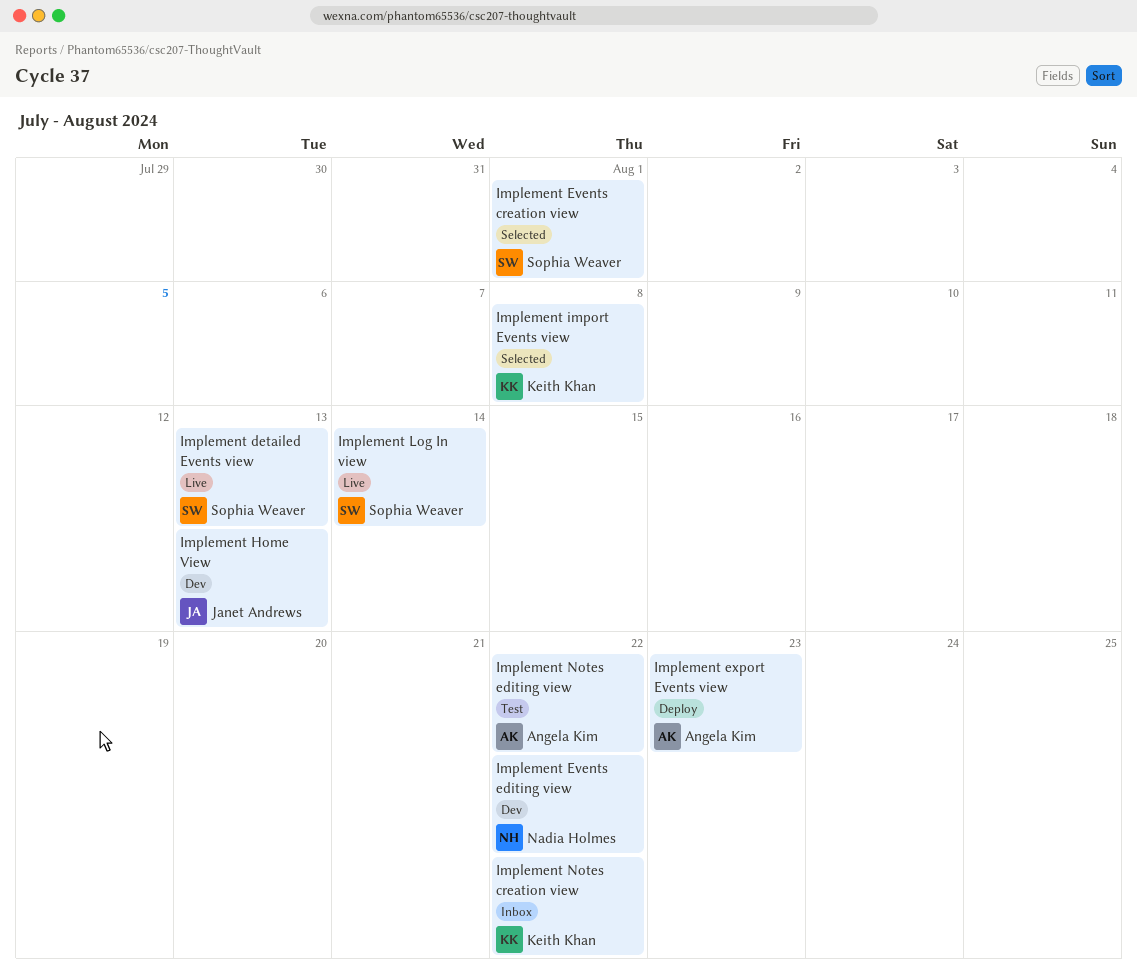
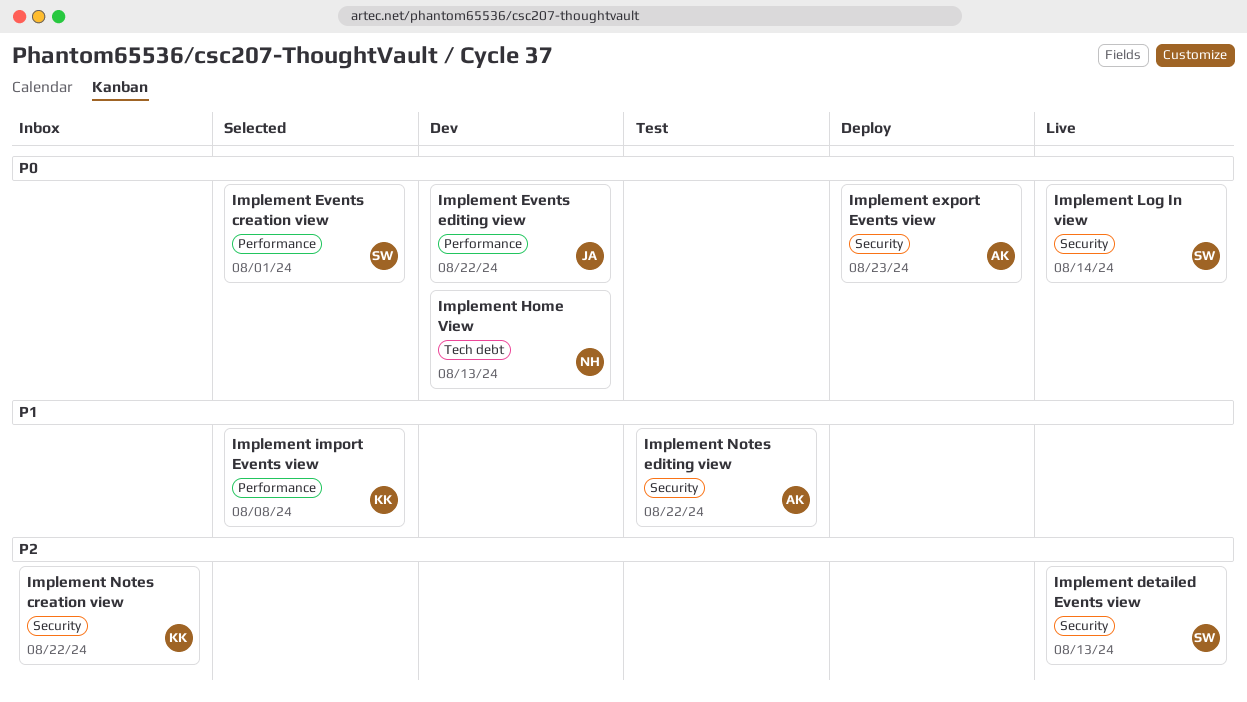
Implement Events editing view, owner: Nadia Holmes -> Janet Andrews
Implement Home View, owner: Janet Andrews -> Nadia Holmes

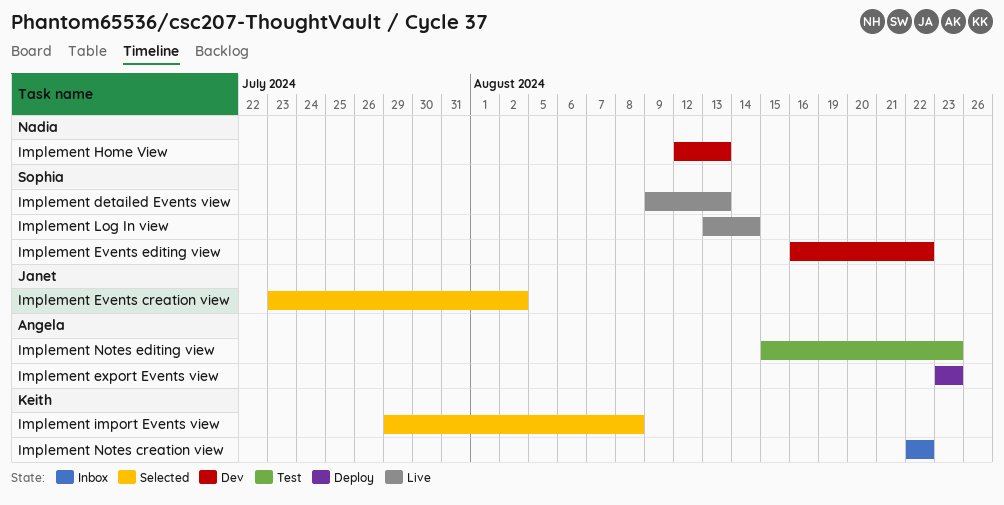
Implement Events creation view, owner: Sophia -> Janet
Implement Events creation view, due: Aug 1 -> Aug 2
Implement Events editing view, owner: Janet -> Sophia
Implement Notes editing view, due: Aug 22 -> Aug 23

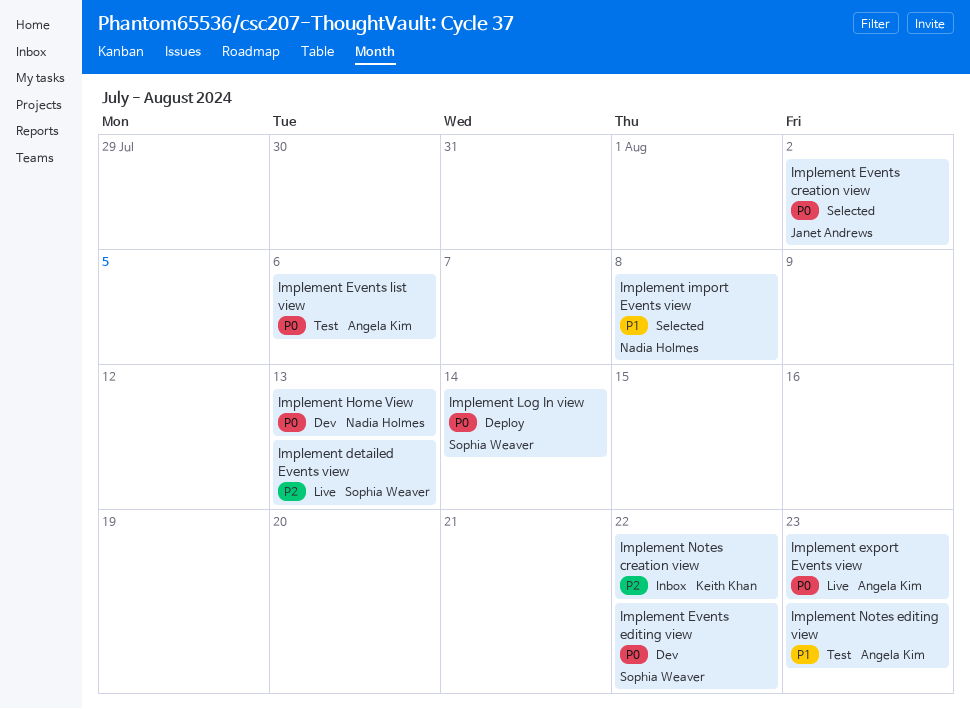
Implement Events list view: none -> present
Implement export Events view, status: Deploy -> Live
Implement import Events view, owner: Keith Khan -> Nadia Holmes
Implement Log In view, status: Live -> Deploy

